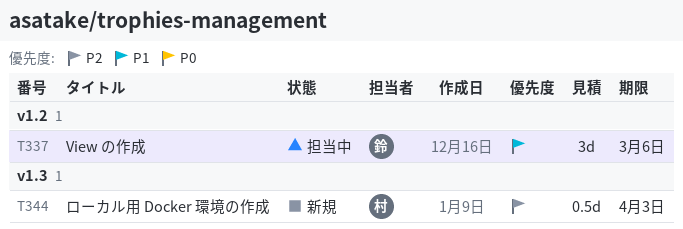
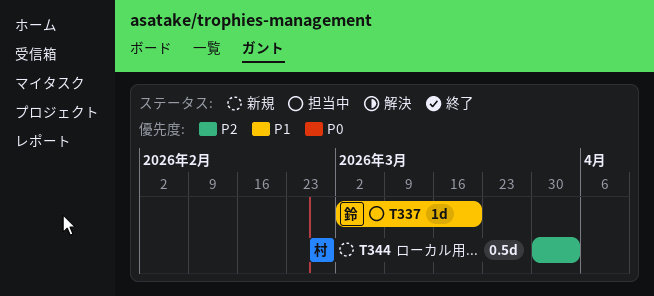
T337, estimate: 3d -> 1d
T337, due: Mar 6 -> Mar 20

